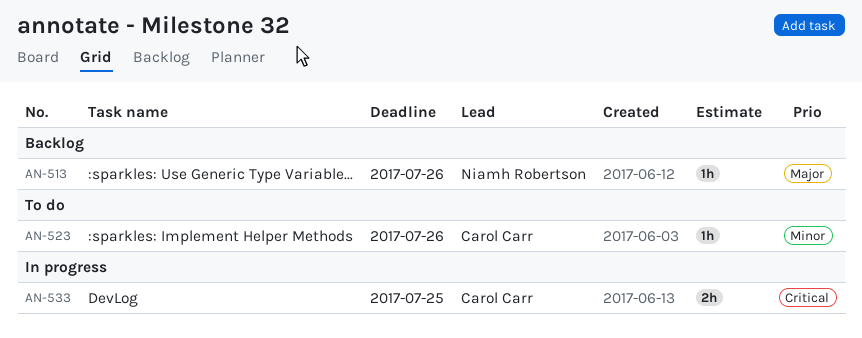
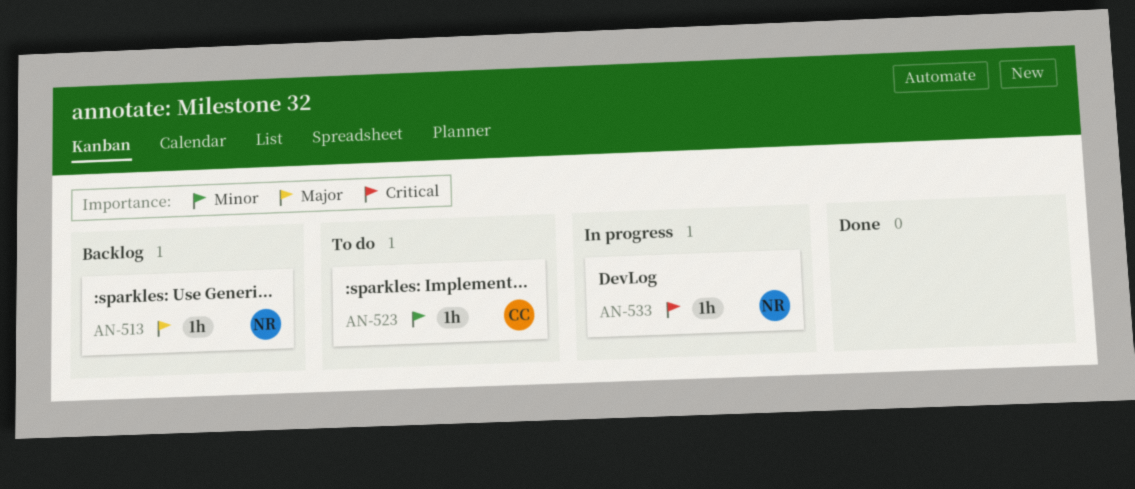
AN-533, owner: Carol Carr -> Niamh Robertson
AN-533, estimate: 2h -> 1h

